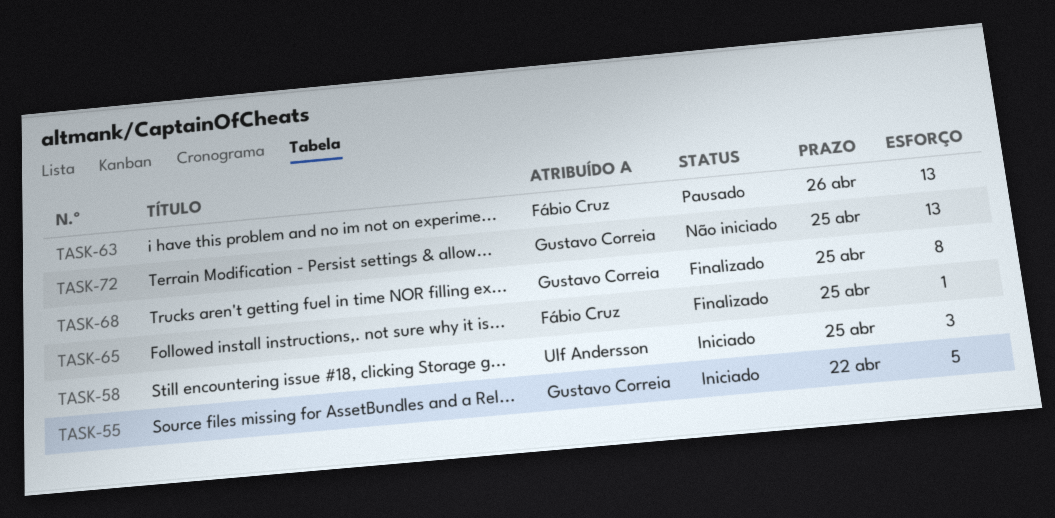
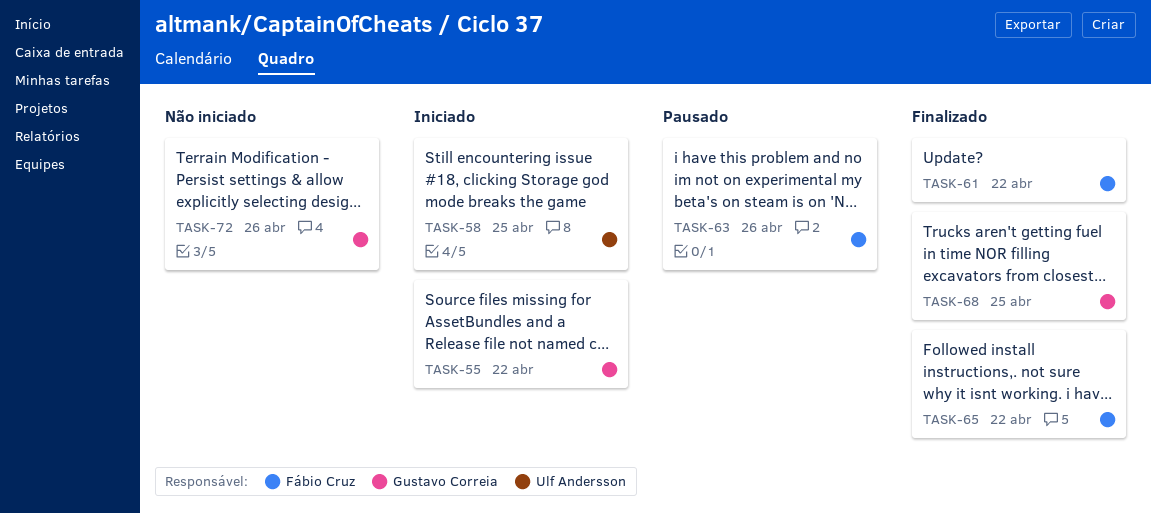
TASK-61: none -> present
TASK-65, due: Apr 25 -> Apr 22
TASK-72, due: Apr 25 -> Apr 26

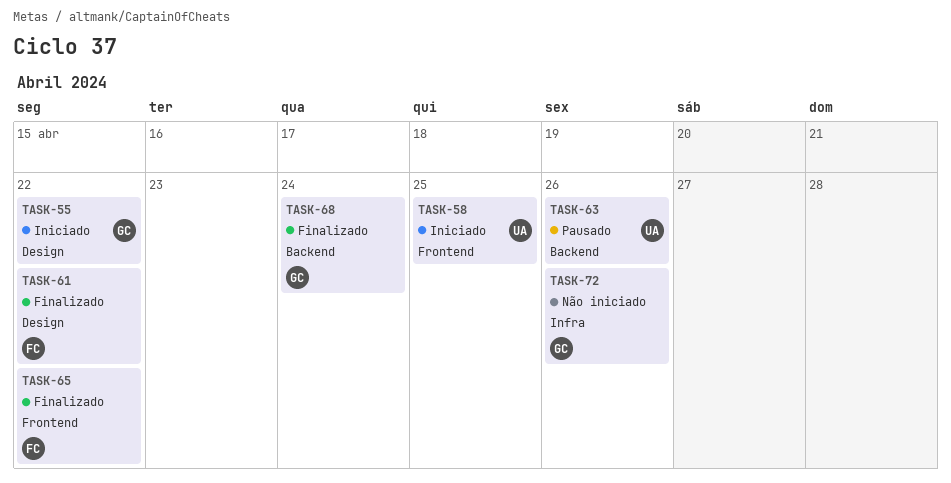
TASK-63, owner: Fábio Cruz -> Ulf Andersson
TASK-68, due: Apr 25 -> Apr 24

